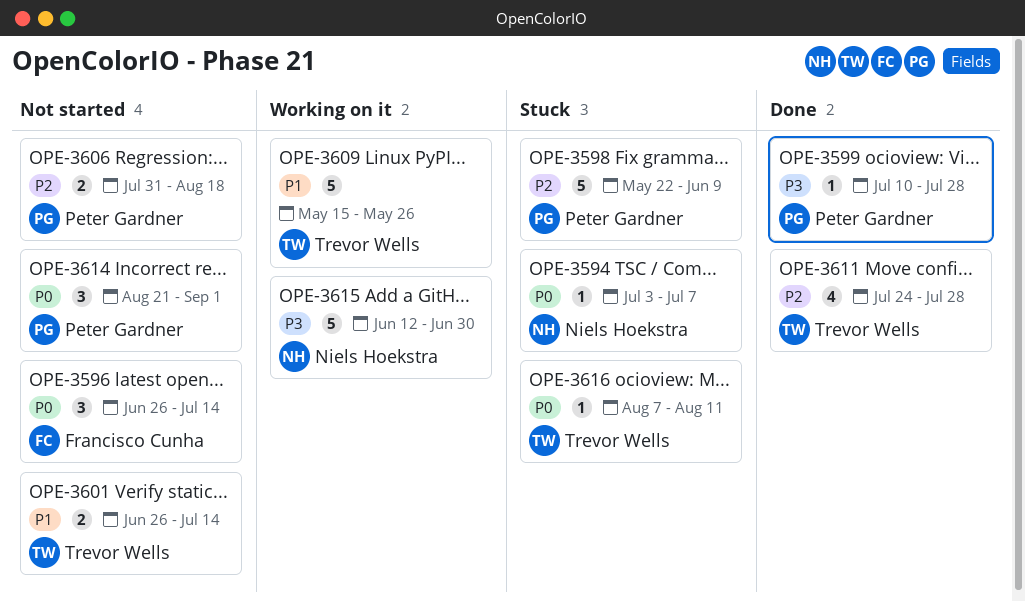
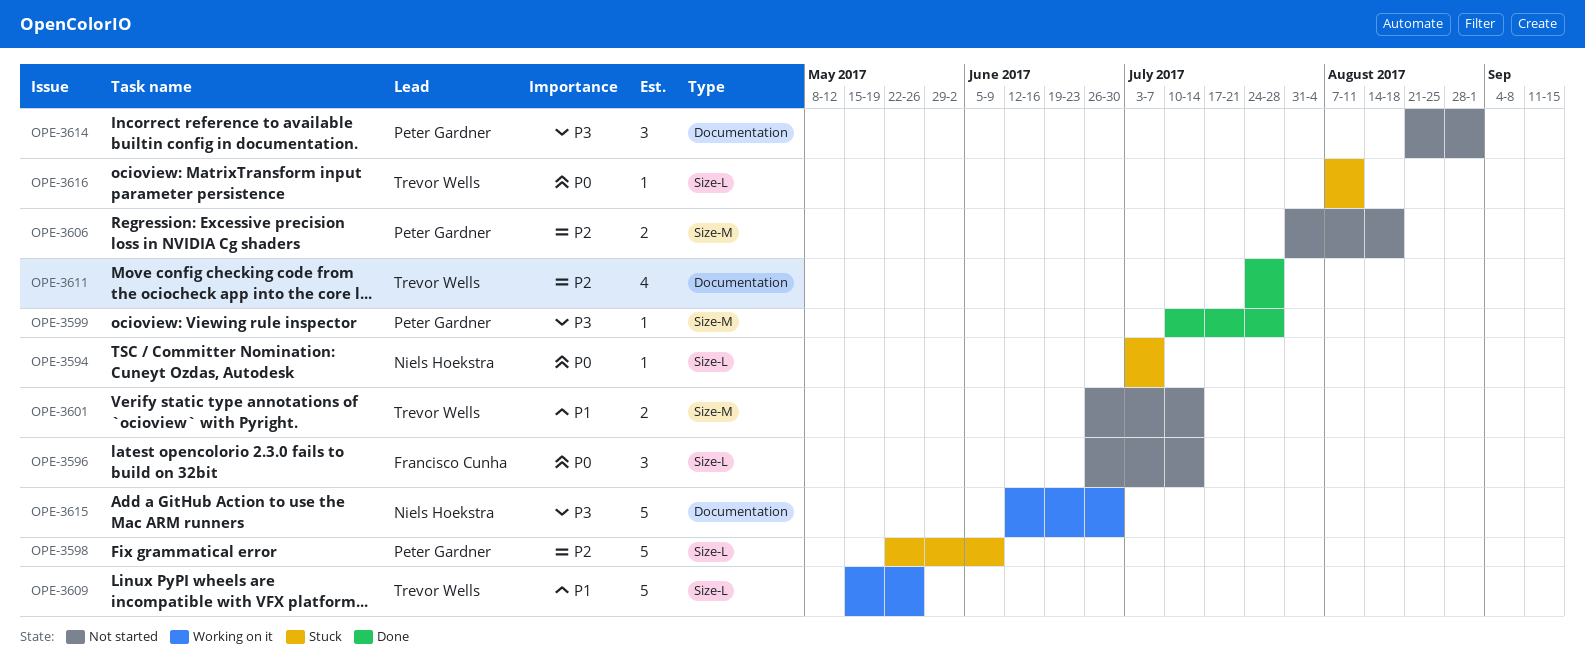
OPE-3614, priority: P0 -> P3

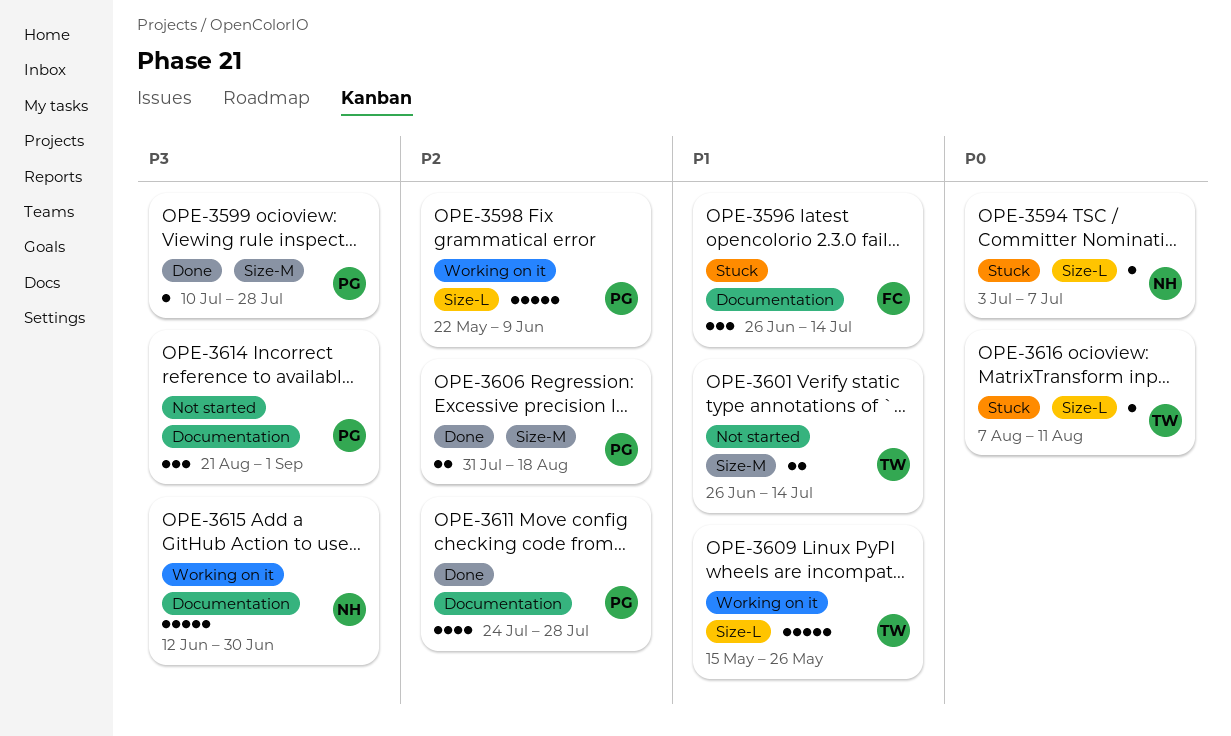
OPE-3596, status: Not started -> Stuck
OPE-3596, priority: P0 -> P1
OPE-3596, label: Size-L -> Documentation
OPE-3598, status: Stuck -> Working on it
OPE-3606, status: Not started -> Done
OPE-3611, owner: Trevor Wells -> Peter Gardner

